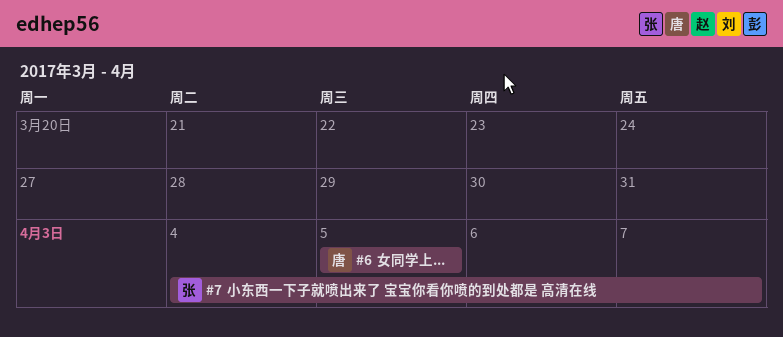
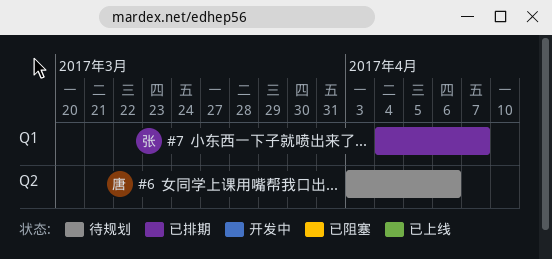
#6, start: Apr 5 -> Apr 3
#6, due: Apr 5 -> Apr 6

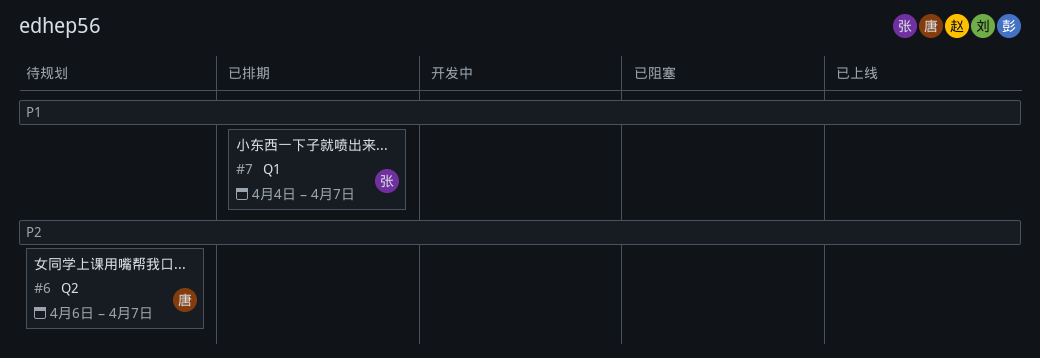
#6, start: Apr 3 -> Apr 6
#6, due: Apr 6 -> Apr 7

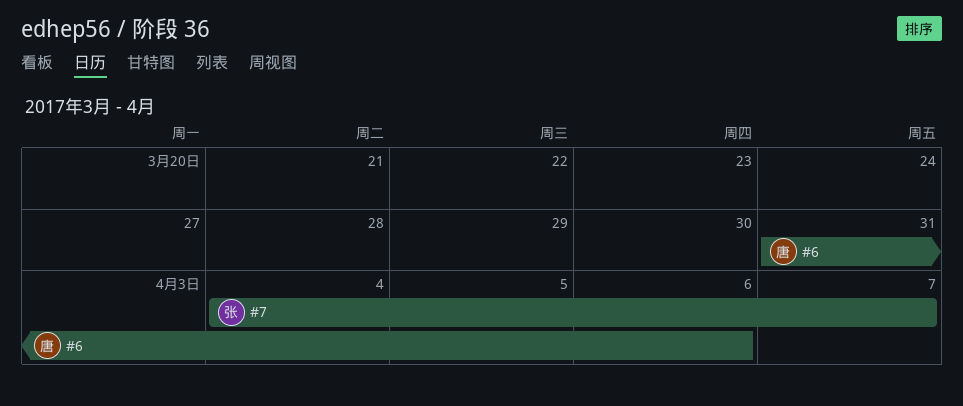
#6, start: Apr 6 -> Mar 31
#6, due: Apr 7 -> Apr 6

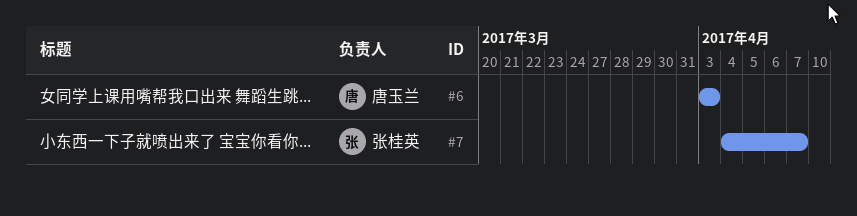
#6, start: Mar 31 -> Apr 3
#6, due: Apr 6 -> Apr 3

